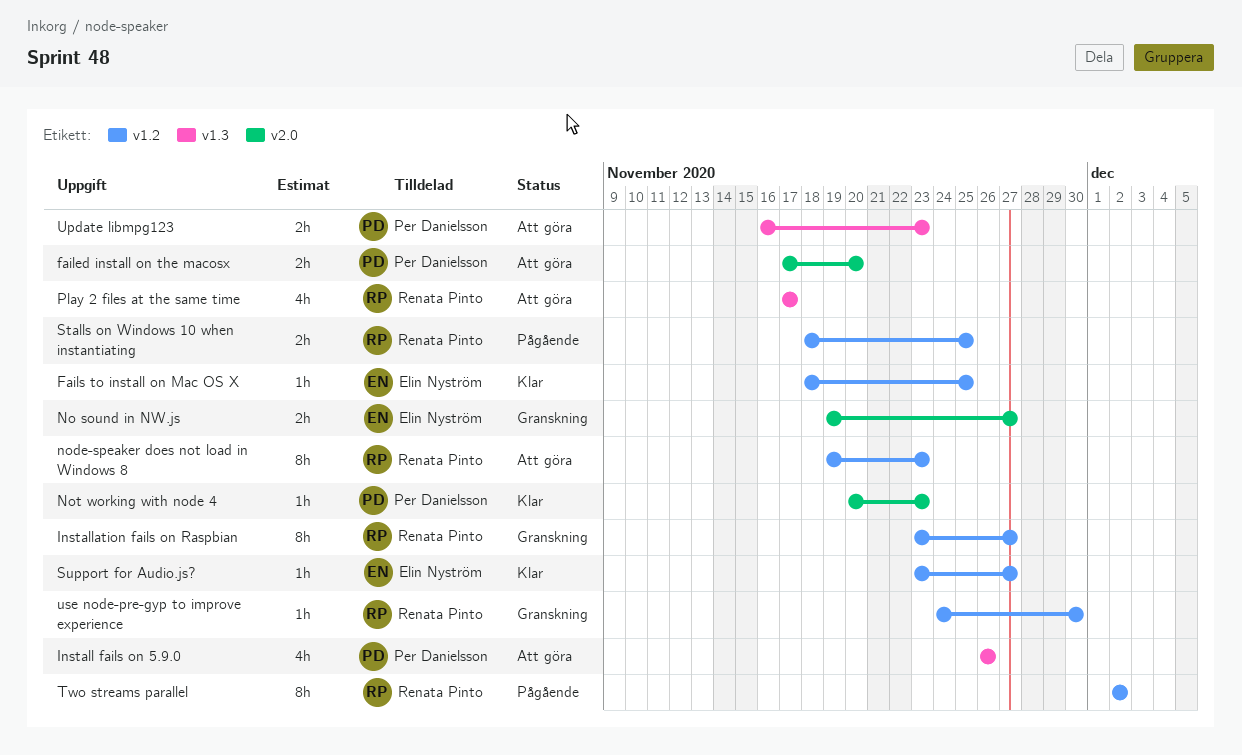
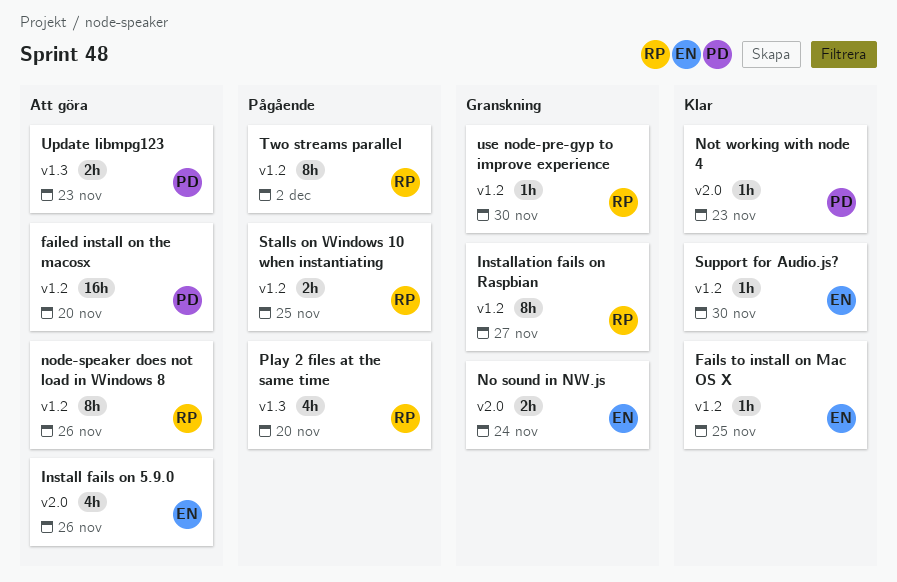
failed install on the macosx, label: v2.0 -> v1.2
failed install on the macosx, estimate: 2h -> 16h
Install fails on 5.9.0, owner: Per Danielsson -> Elin Nyström
Install fails on 5.9.0, label: v1.3 -> v2.0
No sound in NW.js, due: Nov 27 -> Nov 24
node-speaker does not load in Windows 8, due: Nov 23 -> Nov 26
Play 2 files at the same time, status: Att göra -> Pågående
Play 2 files at the same time, due: Nov 17 -> Nov 20
Support for Audio.js?, due: Nov 27 -> Nov 30

